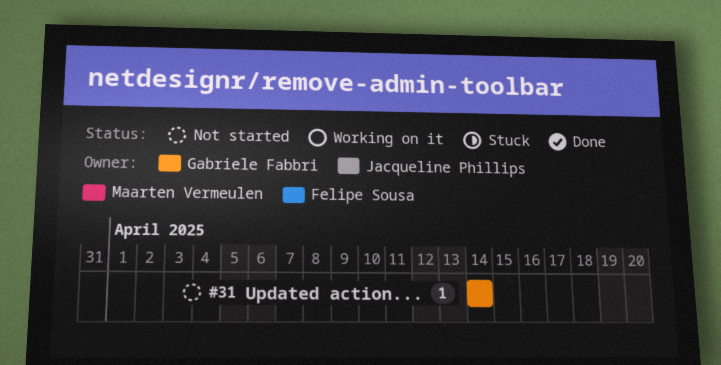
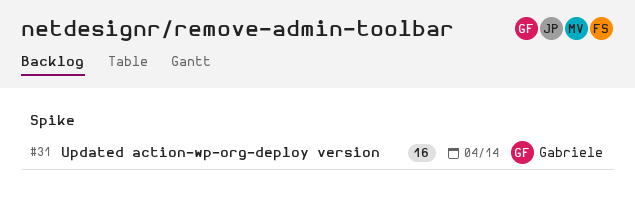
#31, estimate: 1 -> 16

